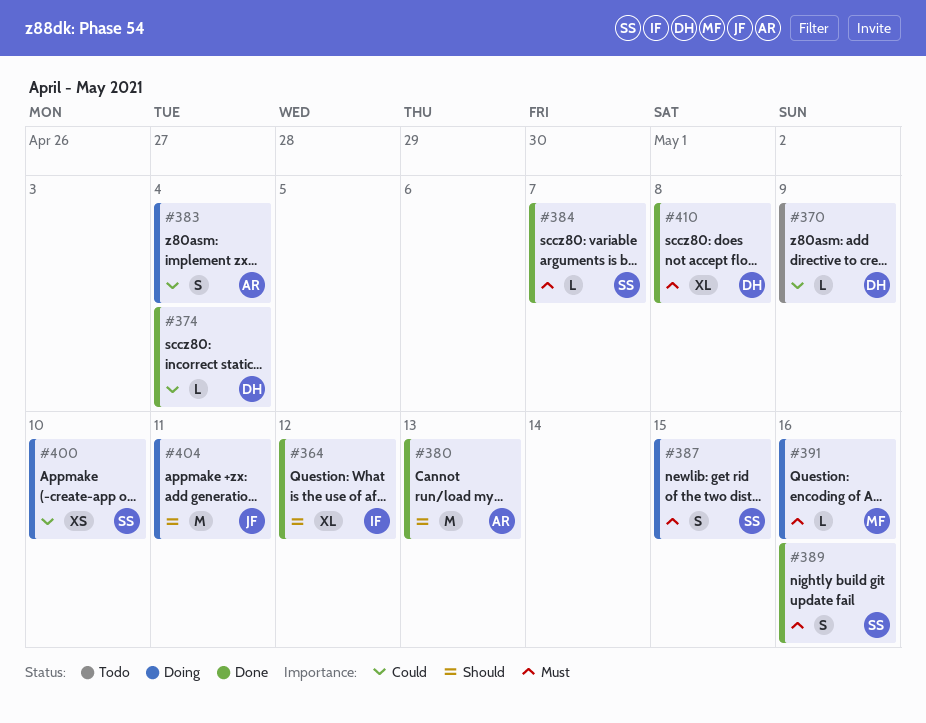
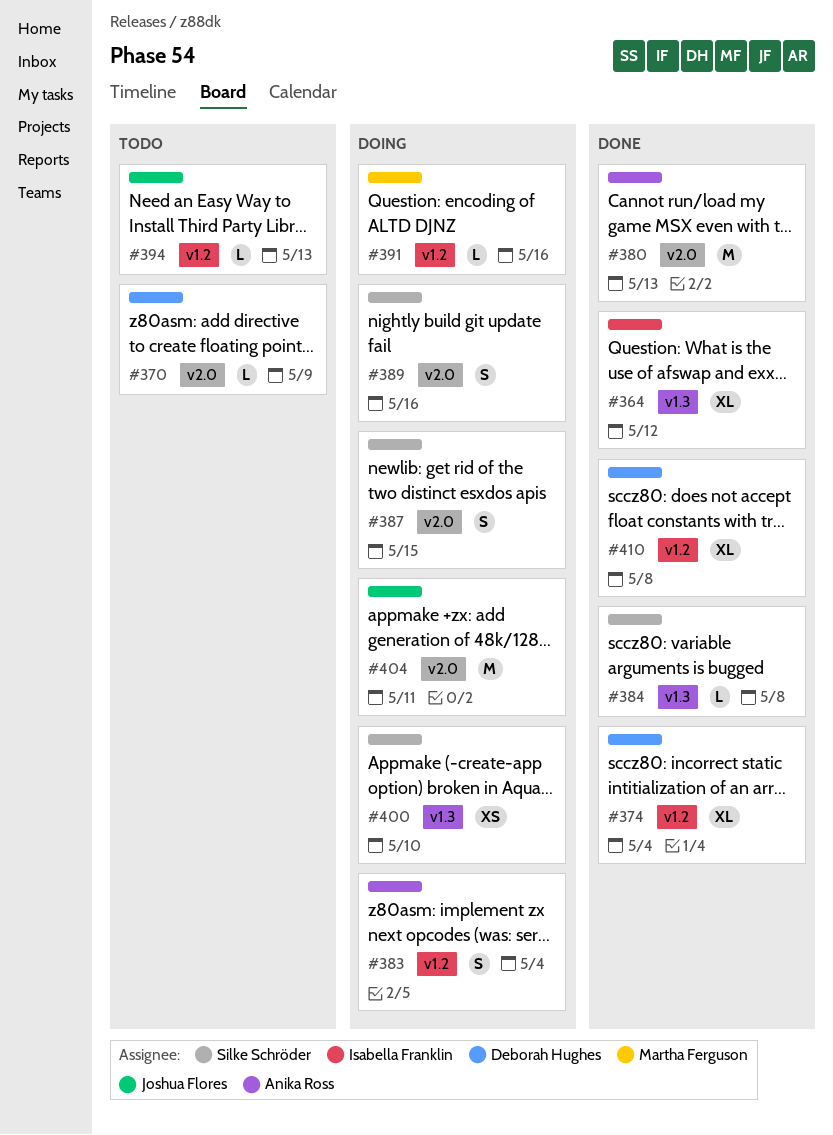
#374, estimate: L -> XL
#384, due: May 7 -> May 8
#389, status: Done -> Doing
#394: none -> present

